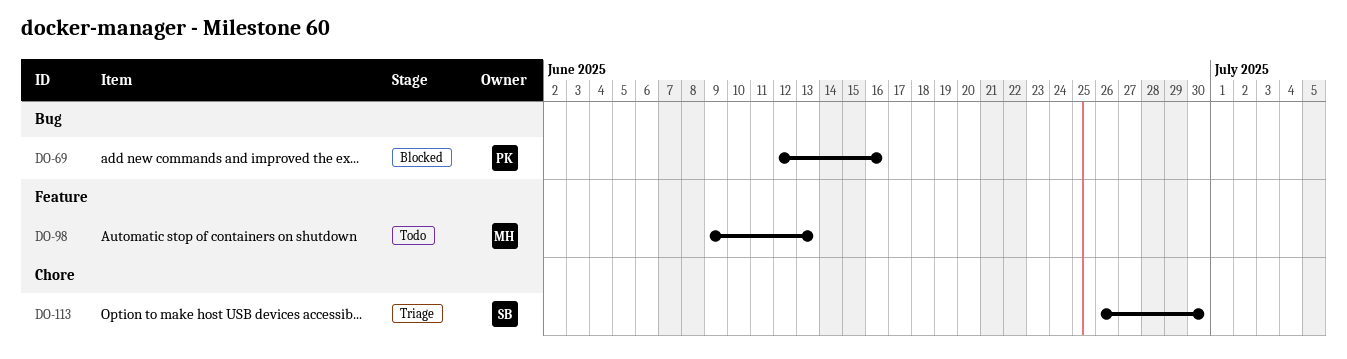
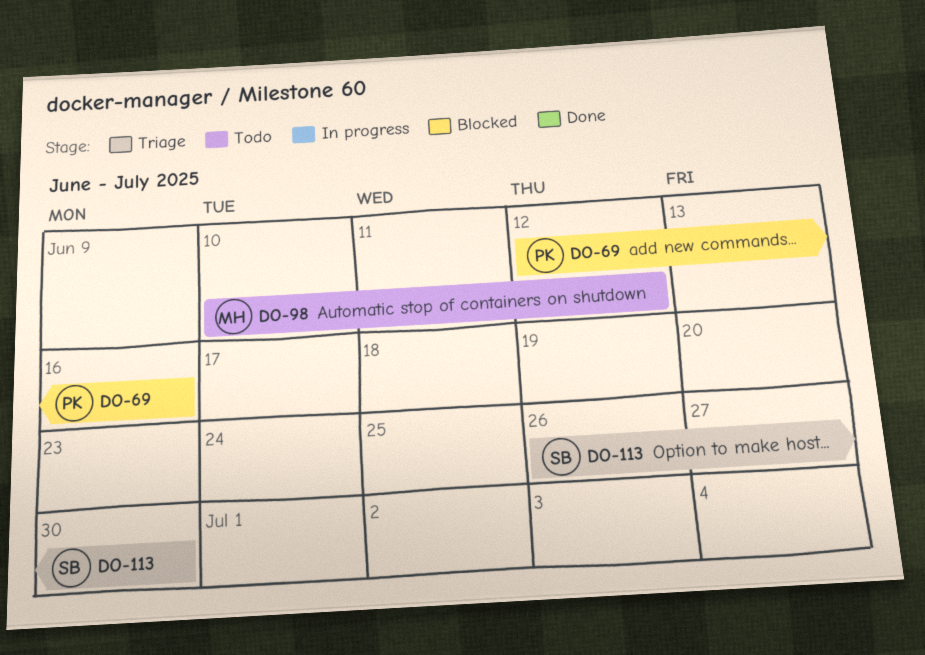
DO-98, start: Jun 9 -> Jun 10
DO-98, due: Jun 13 -> Jun 12

